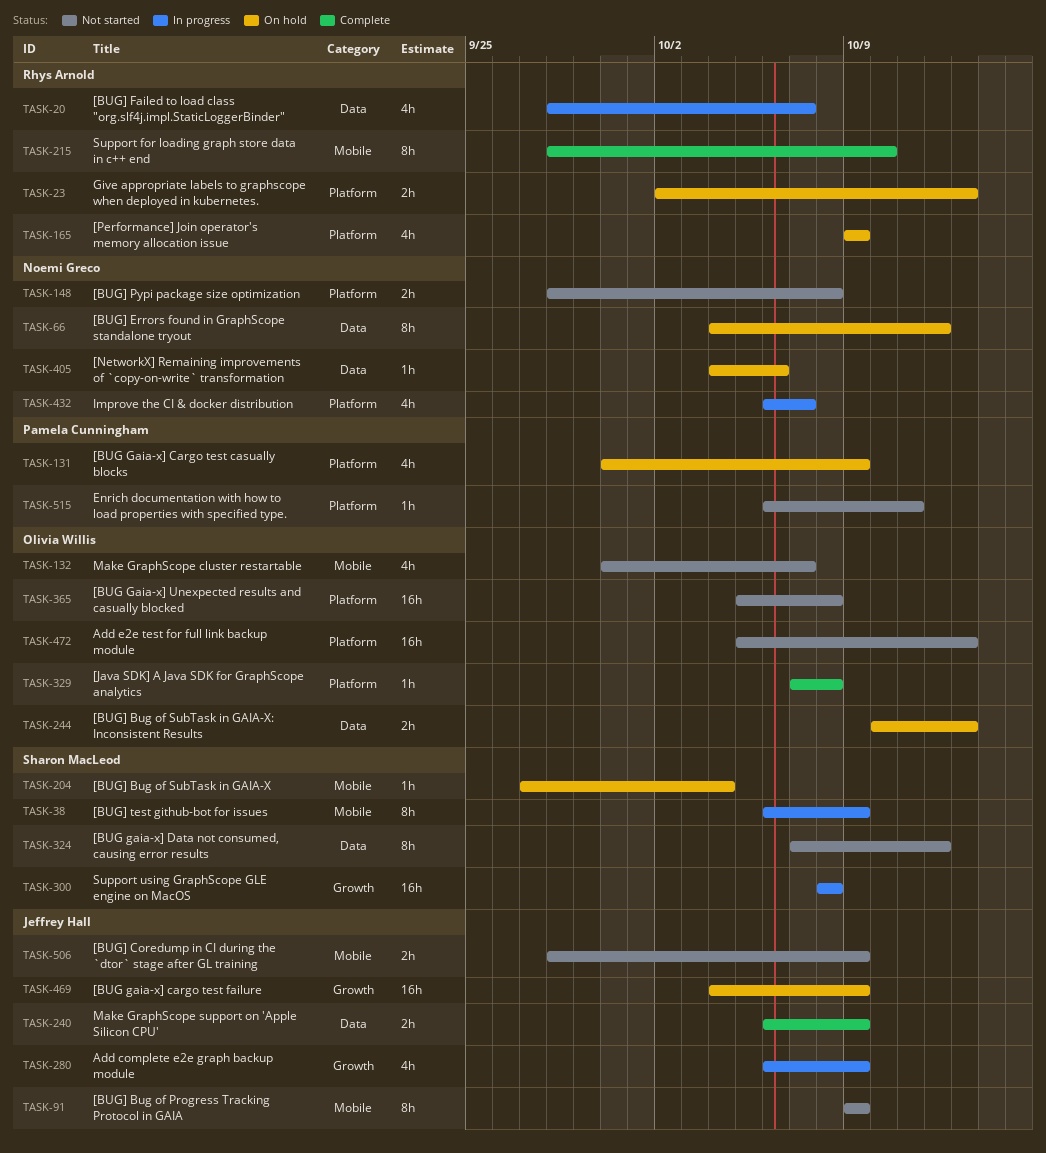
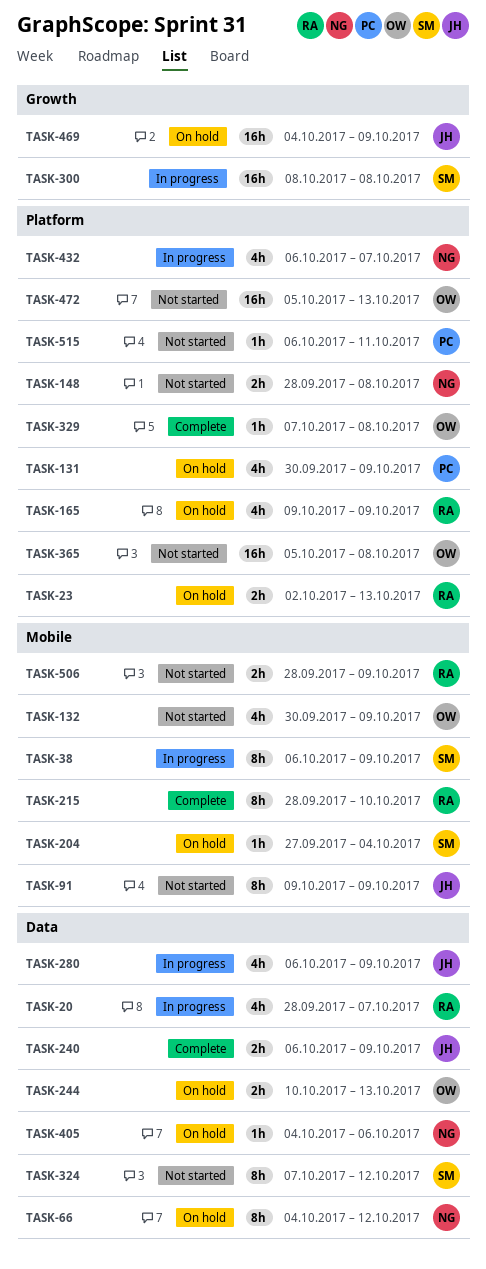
TASK-132, due: Oct 7 -> Oct 9
TASK-280, label: Growth -> Data
TASK-506, owner: Jeffrey Hall -> Rhys Arnold

